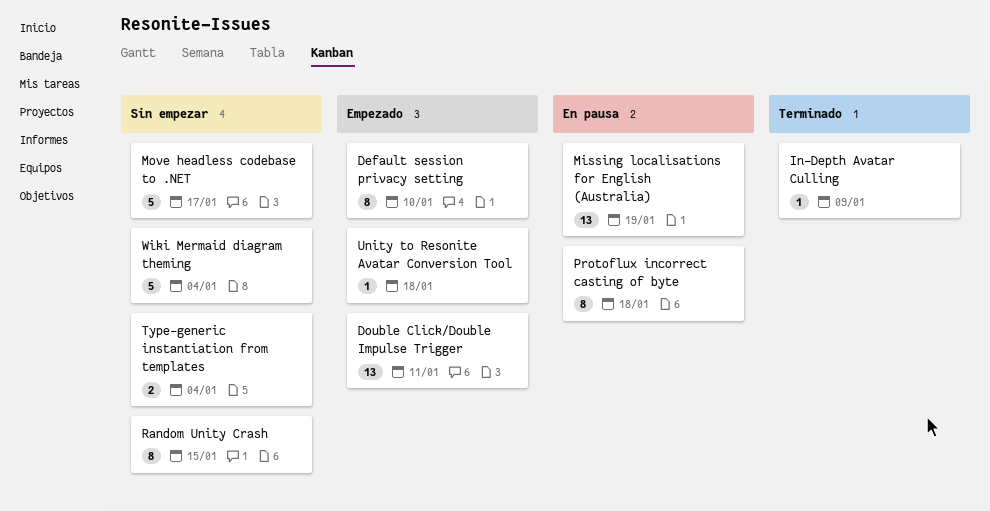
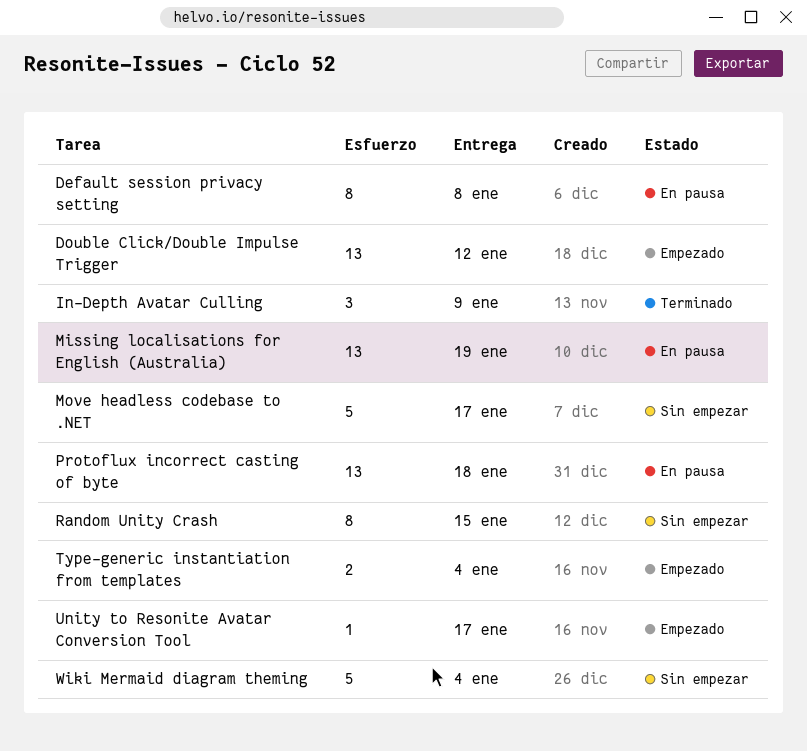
Default session privacy setting, status: Empezado -> En pausa
Default session privacy setting, due: Jan 10 -> Jan 8
Double Click/Double Impulse Trigger, due: Jan 11 -> Jan 12
In-Depth Avatar Culling, estimate: 1 -> 3
Protoflux incorrect casting of byte, estimate: 8 -> 13
Type-generic instantiation from templates, status: Sin empezar -> Empezado
Unity to Resonite Avatar Conversion Tool, due: Jan 18 -> Jan 17

